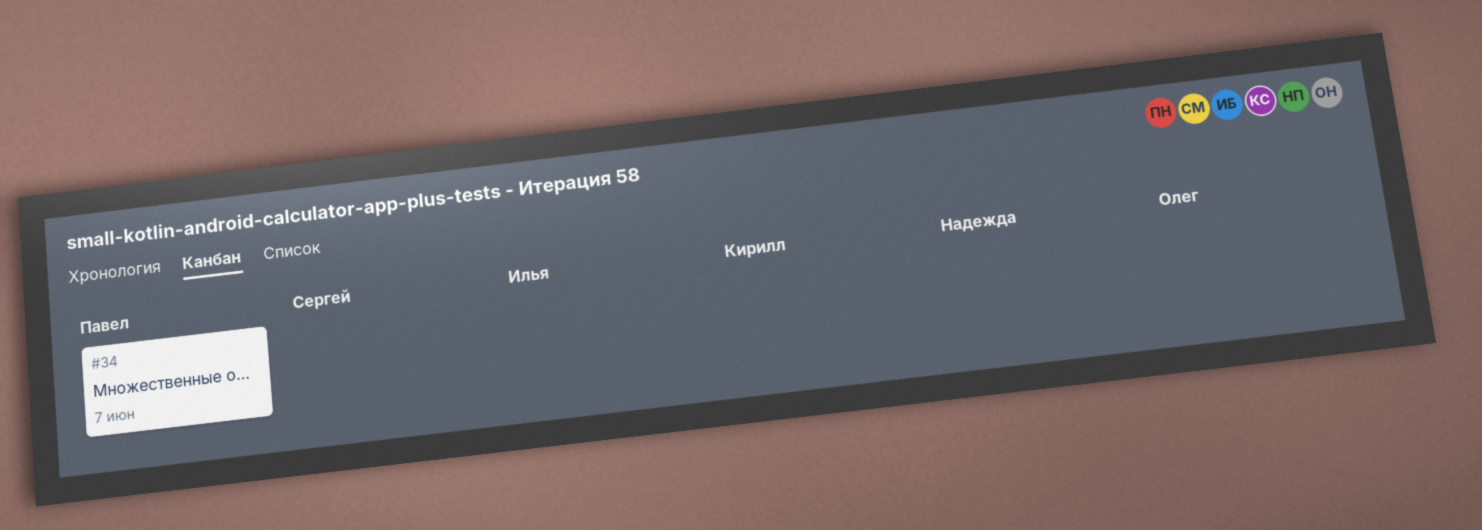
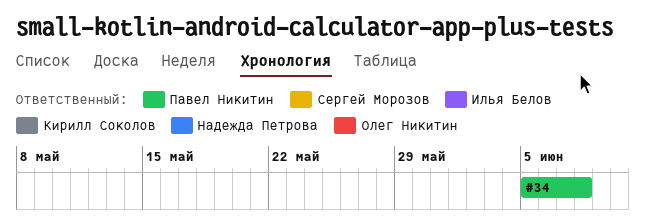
#34, due: Jun 7 -> Jun 8

